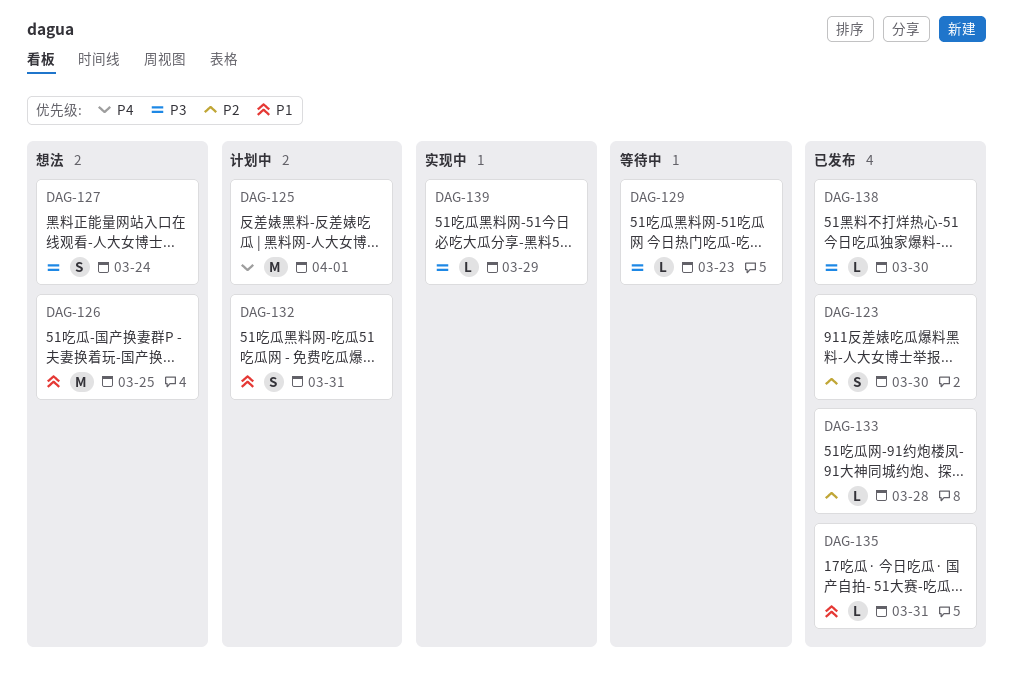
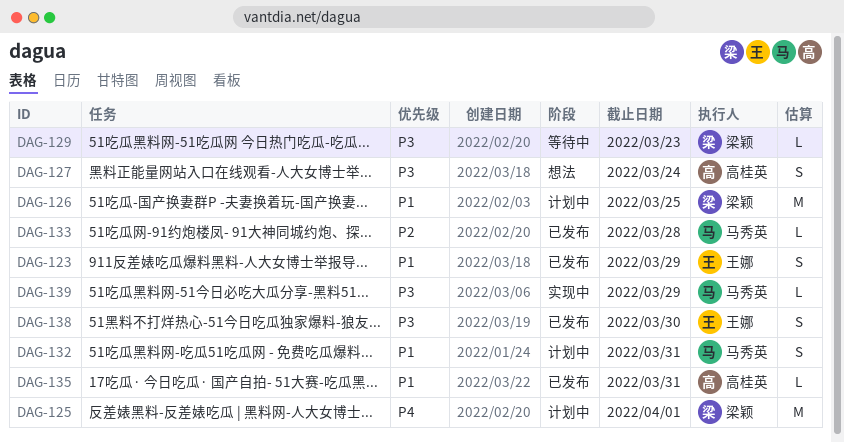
DAG-123, priority: P2 -> P1
DAG-123, due: Mar 30 -> Mar 29
DAG-126, status: 想法 -> 计划中
DAG-138, estimate: L -> S

